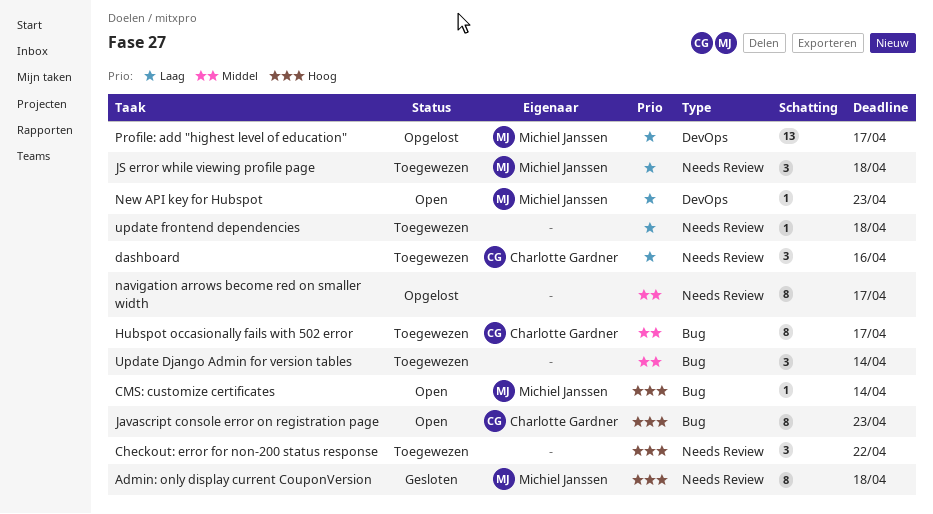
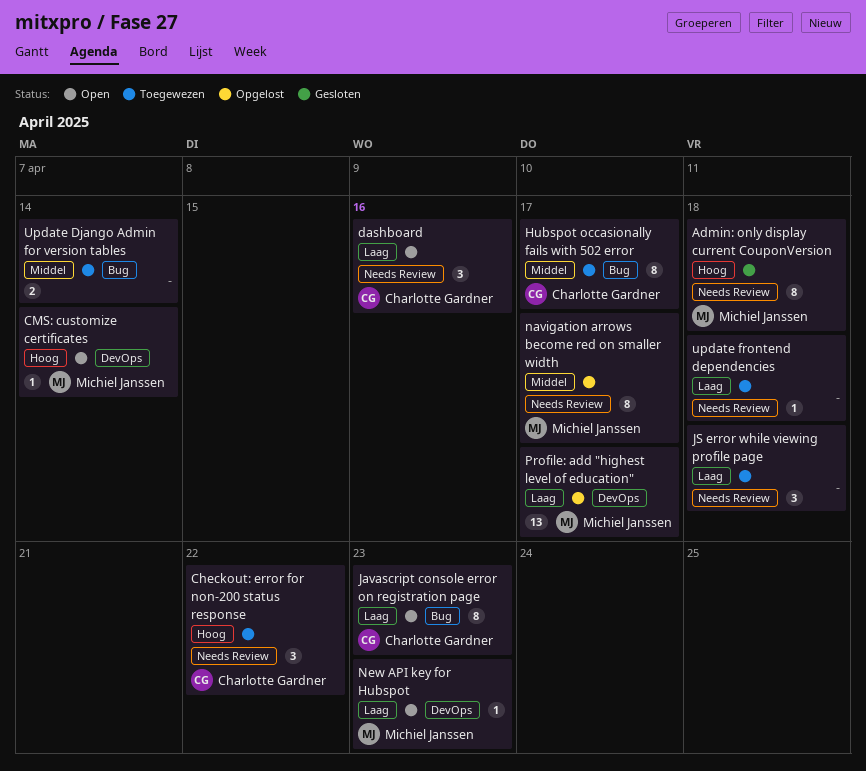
Checkout: error for non-200 status response, owner: none -> Charlotte Gardner
CMS: customize certificates, label: Bug -> DevOps
dashboard, status: Toegewezen -> Open
Javascript console error on registration page, priority: Hoog -> Laag
JS error while viewing profile page, owner: Michiel Janssen -> none
navigation arrows become red on smaller width, owner: none -> Michiel Janssen
Update Django Admin for version tables, estimate: 3 -> 2

